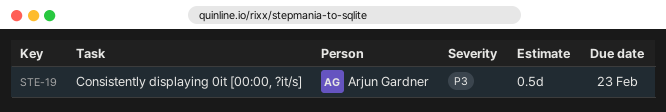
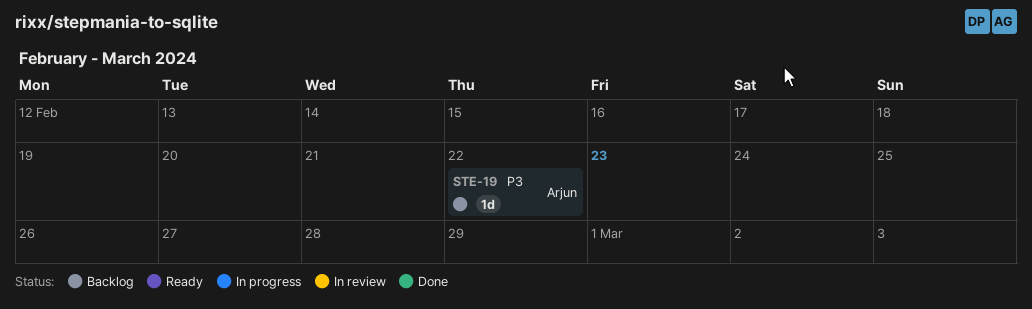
STE-19, estimate: 0.5d -> 1d
STE-19, due: Feb 23 -> Feb 22

